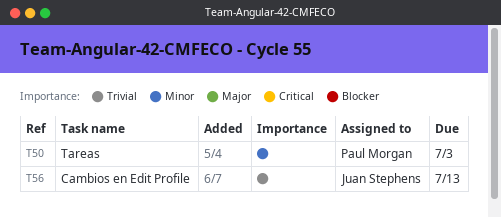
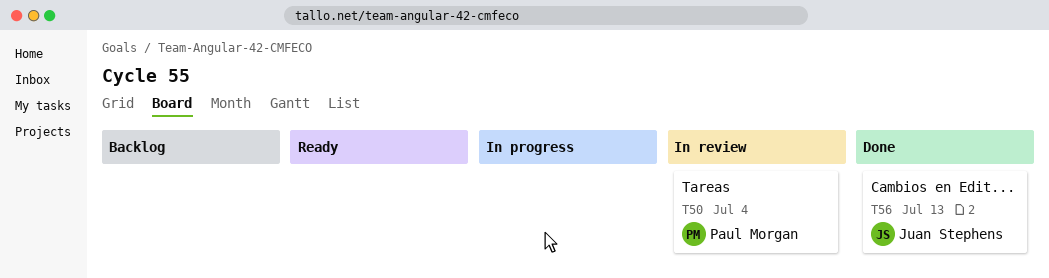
T50, due: Jul 3 -> Jul 4

